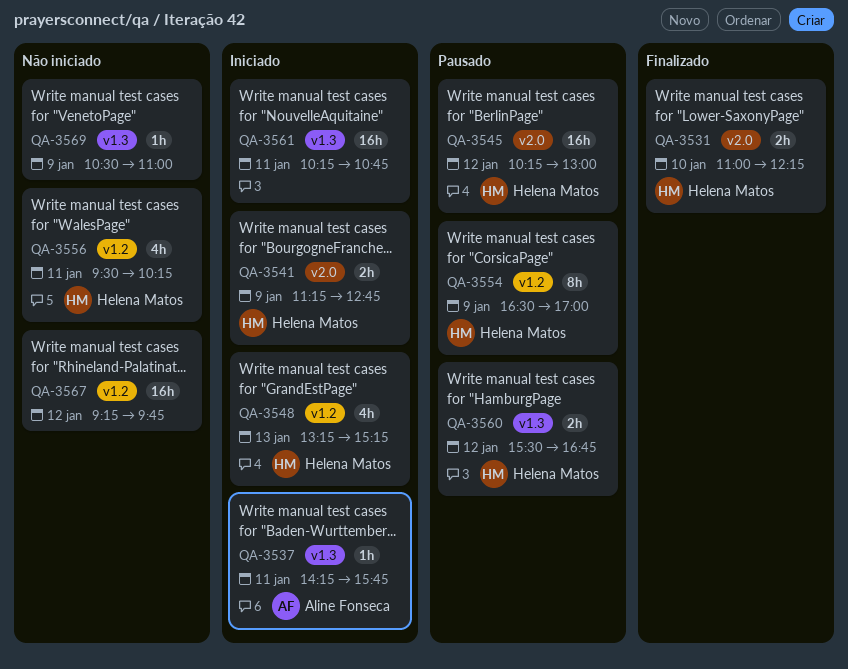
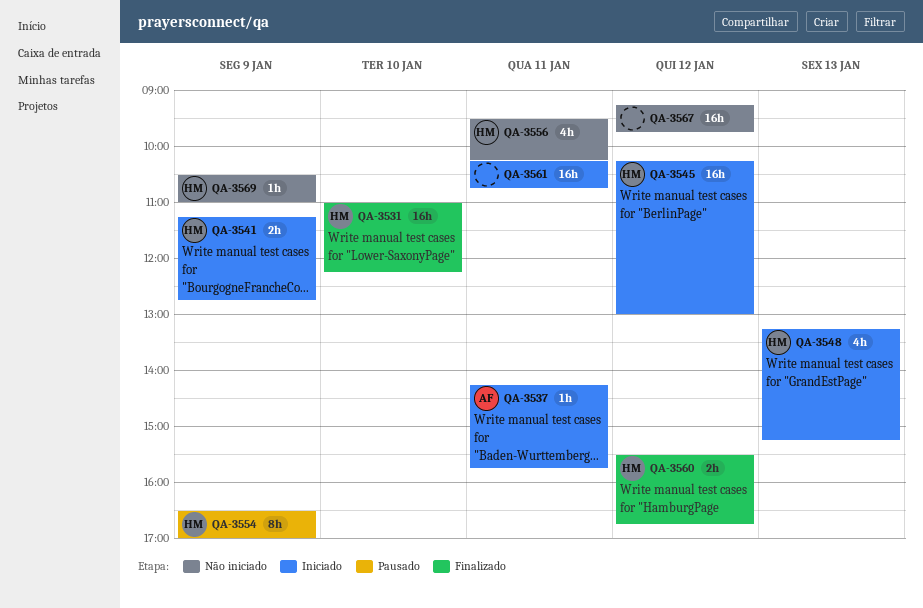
QA-3531, estimate: 2h -> 16h
QA-3545, status: Pausado -> Iniciado
QA-3560, status: Pausado -> Finalizado
QA-3569, owner: none -> Helena Matos

